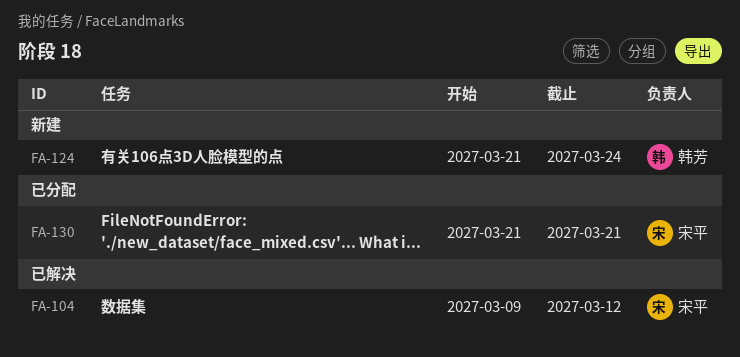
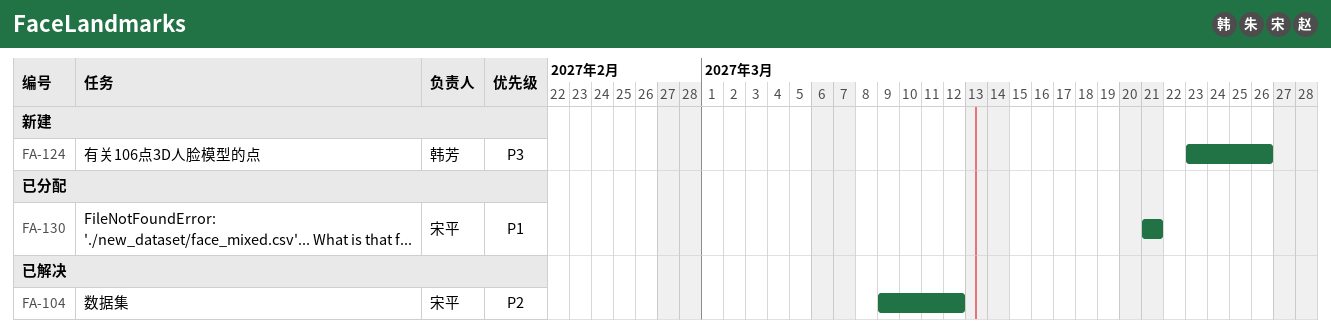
FA-124, start: Mar 21 -> Mar 23
FA-124, due: Mar 24 -> Mar 26

